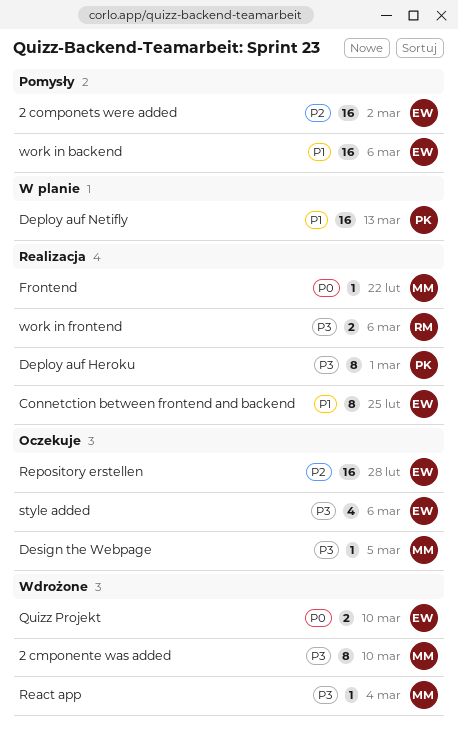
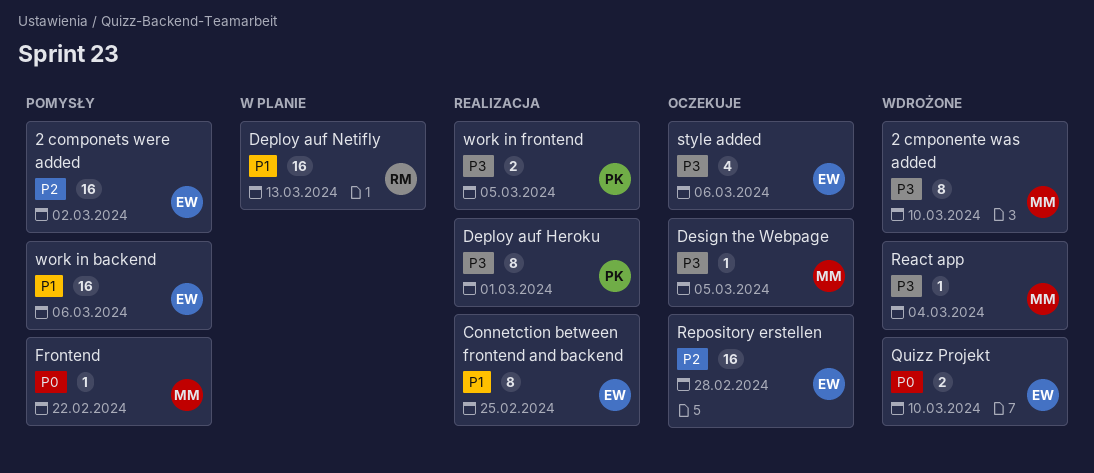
Deploy auf Netifly, owner: PK -> RM
Frontend, status: Realizacja -> Pomysły
work in frontend, owner: RM -> PK
work in frontend, due: Mar 6 -> Mar 5

